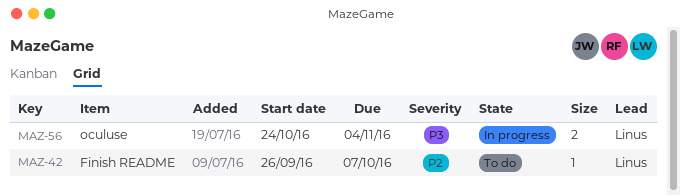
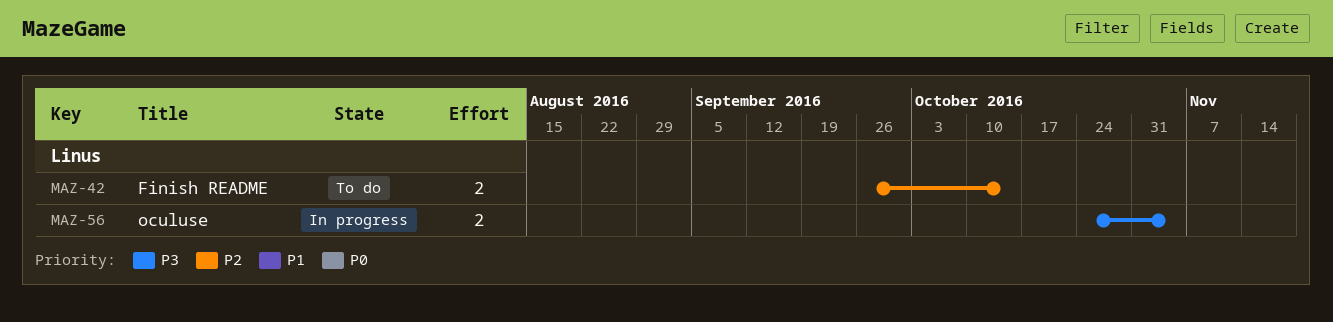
MAZ-42, estimate: 1 -> 2
MAZ-42, due: Oct 7 -> Oct 14

